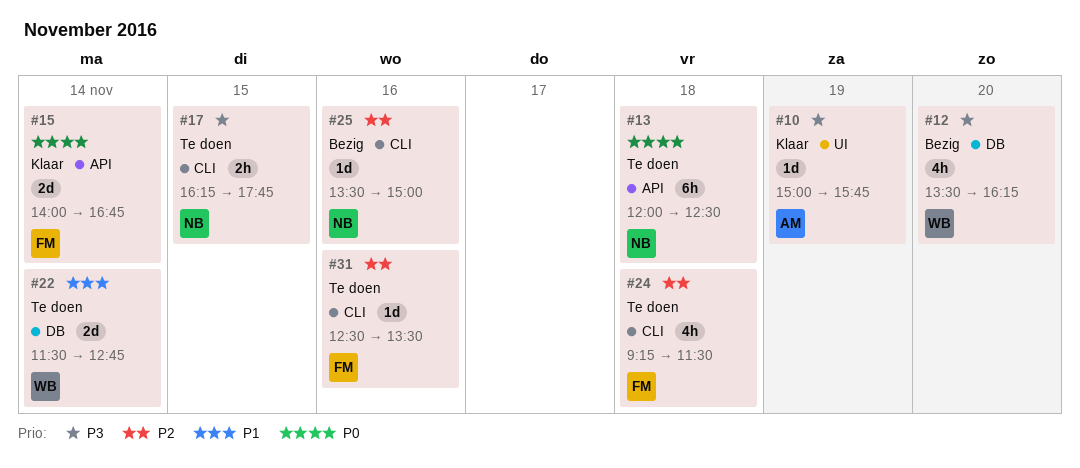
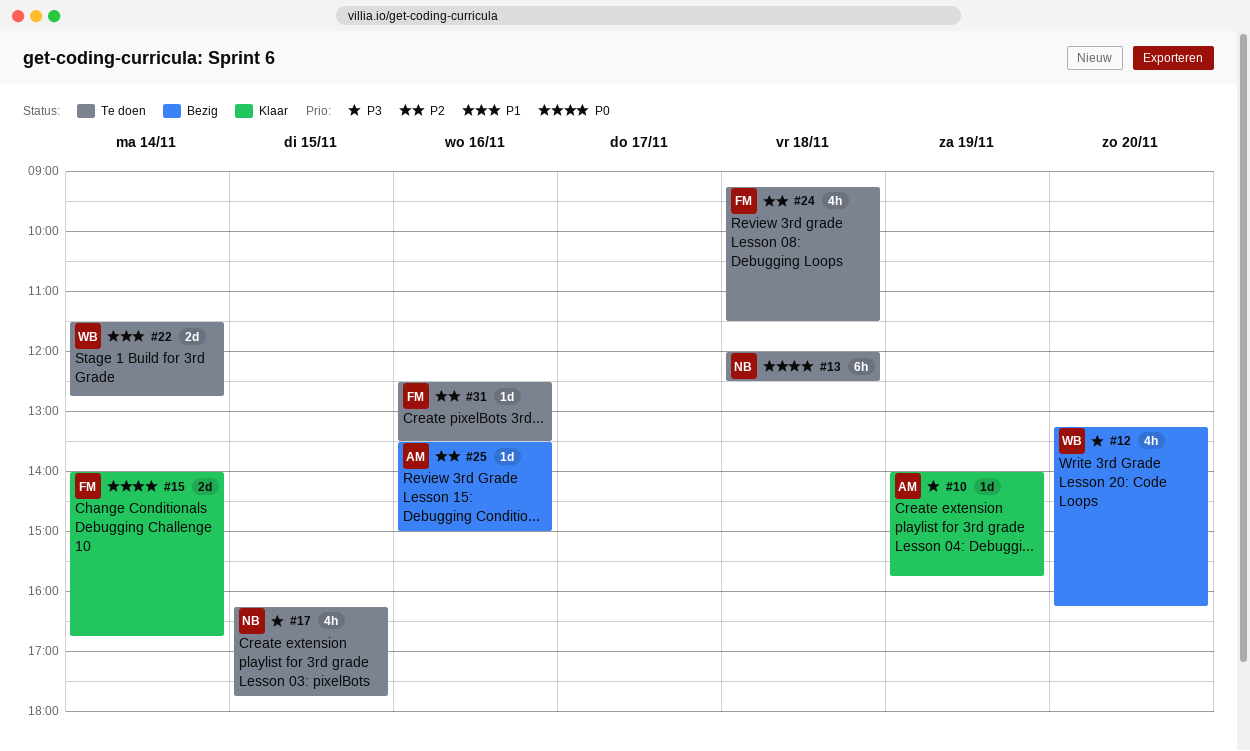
#10, begins: 15:00 -> 14:00
#12, begins: 13:30 -> 13:15
#17, estimate: 2h -> 4h
#25, owner: NB -> AM

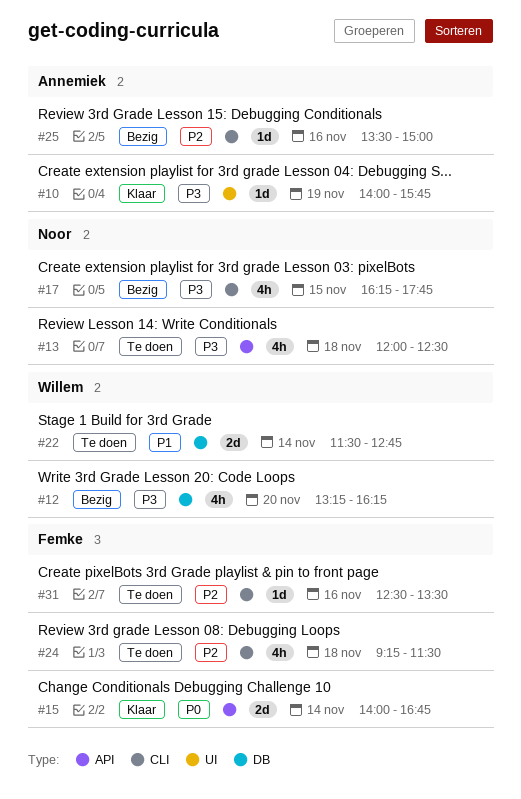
#13, priority: P0 -> P3
#13, estimate: 6h -> 4h
#17, status: Te doen -> Bezig

